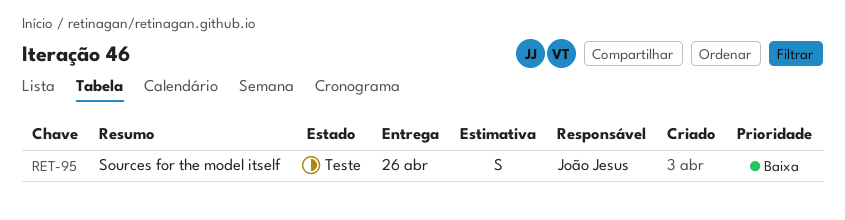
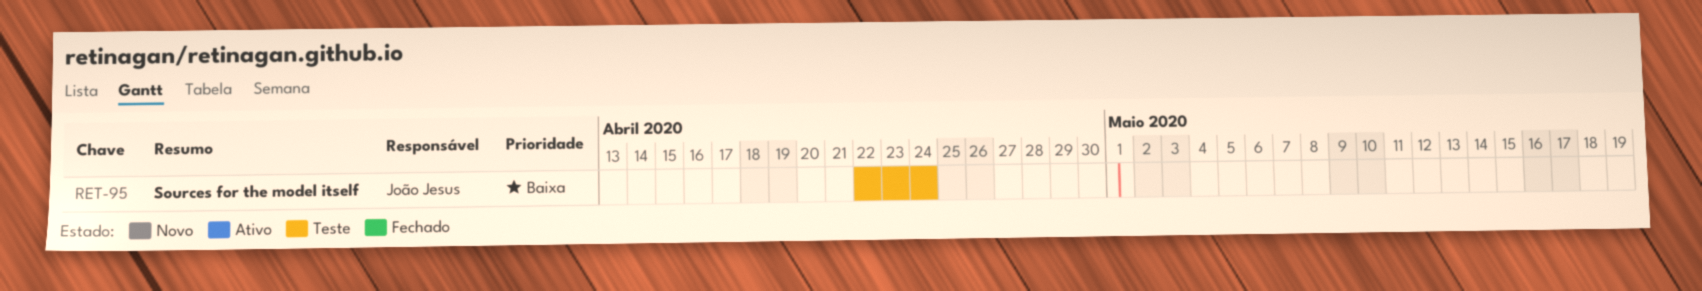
RET-95, due: Apr 26 -> Apr 24

